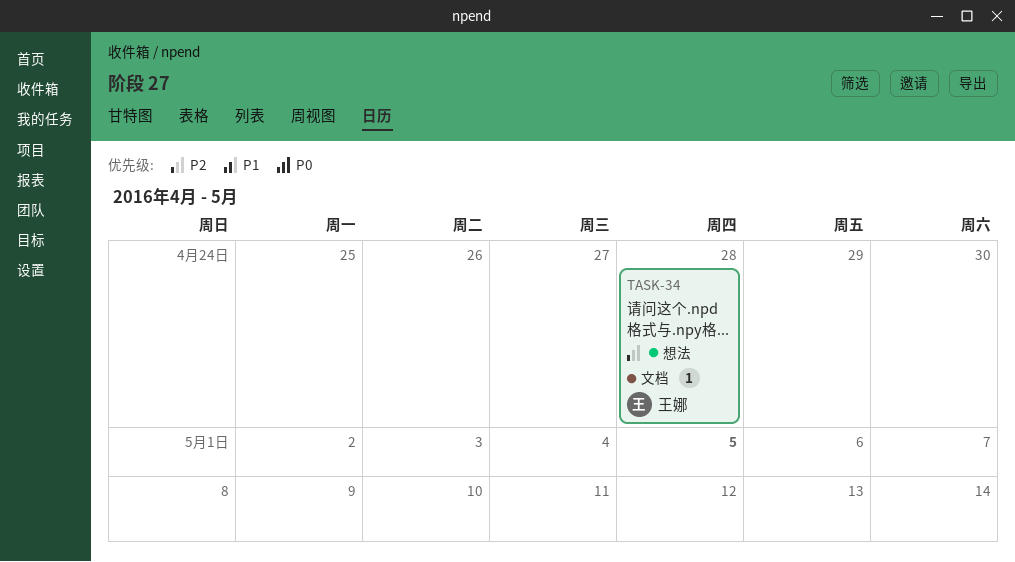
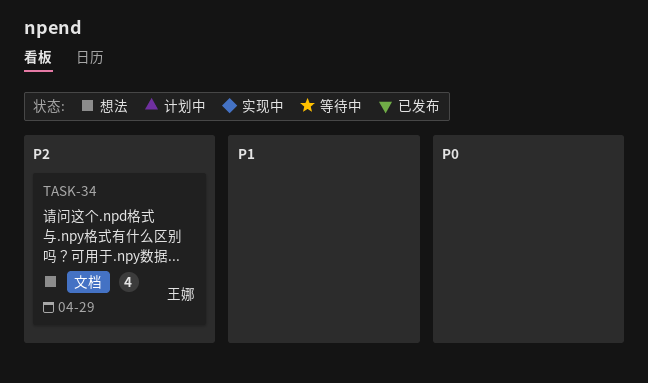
TASK-34, estimate: 1 -> 4
TASK-34, due: Apr 28 -> Apr 29

